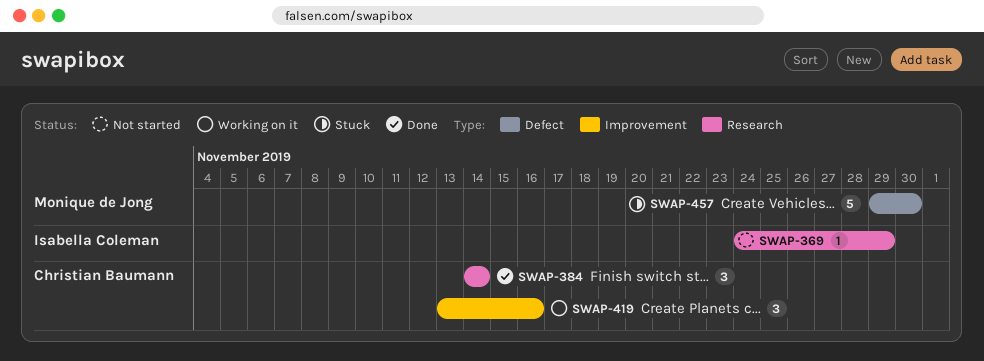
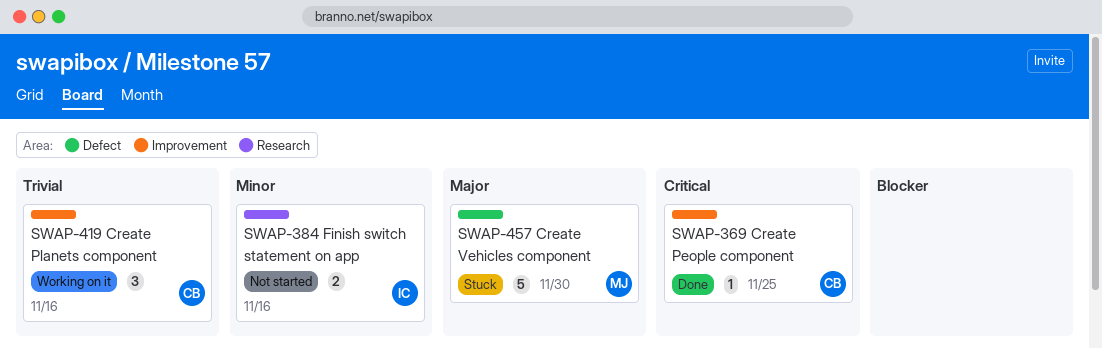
SWAP-369, status: Not started -> Done
SWAP-369, owner: Isabella Coleman -> Christian Baumann
SWAP-369, label: Research -> Improvement
SWAP-369, due: Nov 29 -> Nov 25
SWAP-384, status: Done -> Not started
SWAP-384, owner: Christian Baumann -> Isabella Coleman
SWAP-384, estimate: 3 -> 2
SWAP-384, due: Nov 14 -> Nov 16

